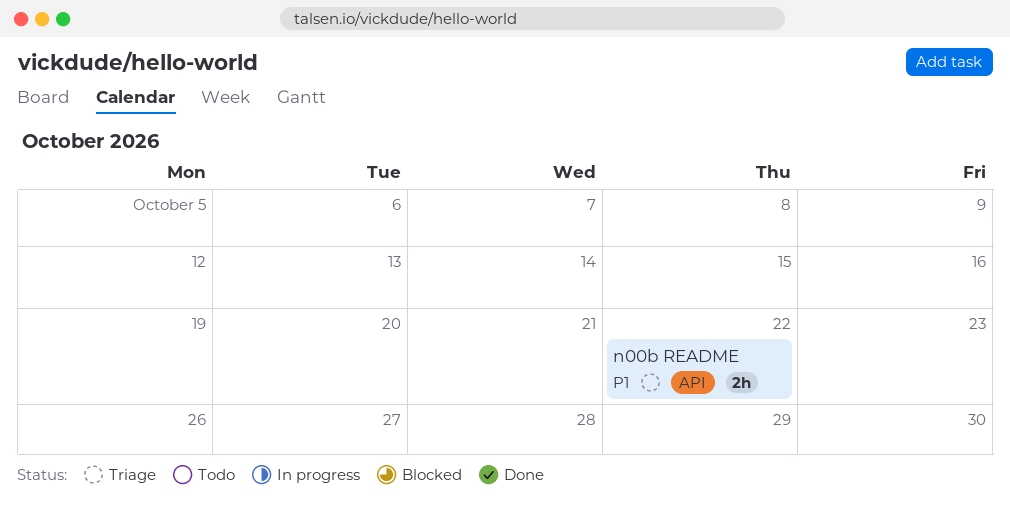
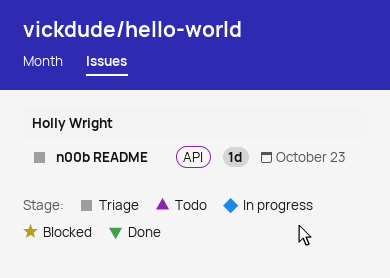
n00b README, estimate: 2h -> 1d
n00b README, due: Oct 22 -> Oct 23

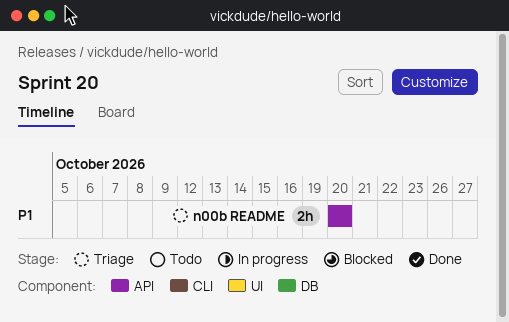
n00b README, estimate: 1d -> 2h
n00b README, due: Oct 23 -> Oct 20

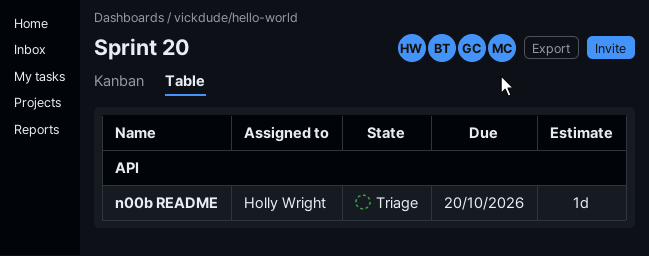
n00b README, estimate: 2h -> 1d

